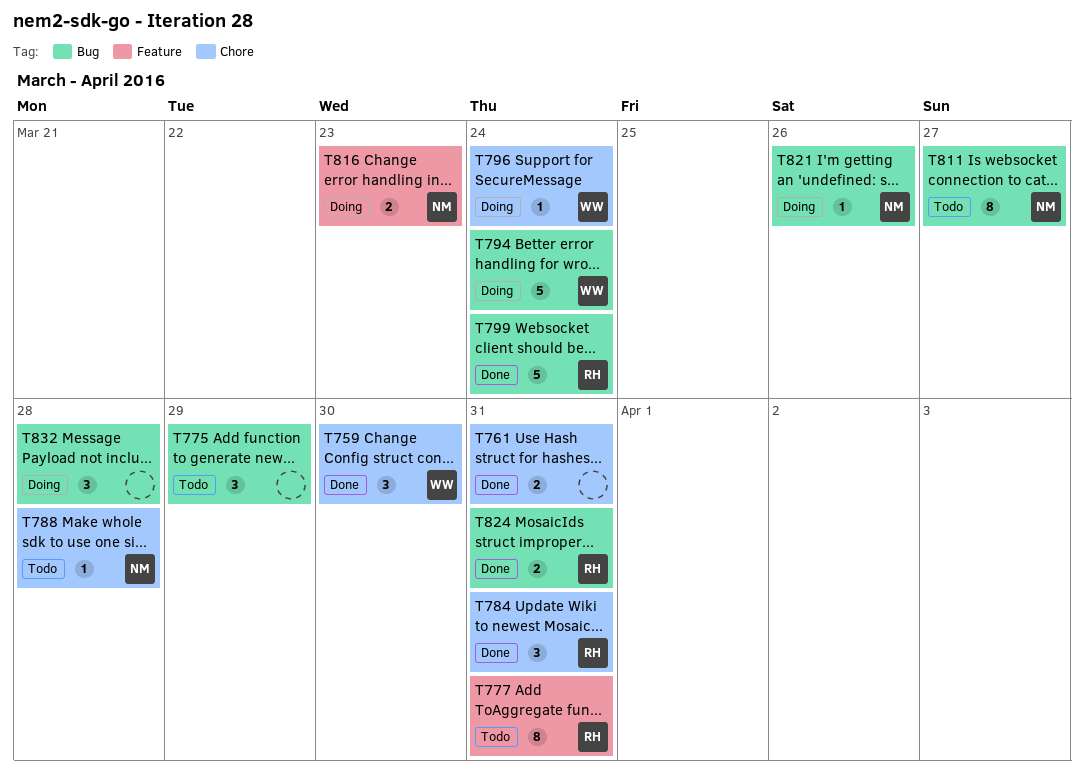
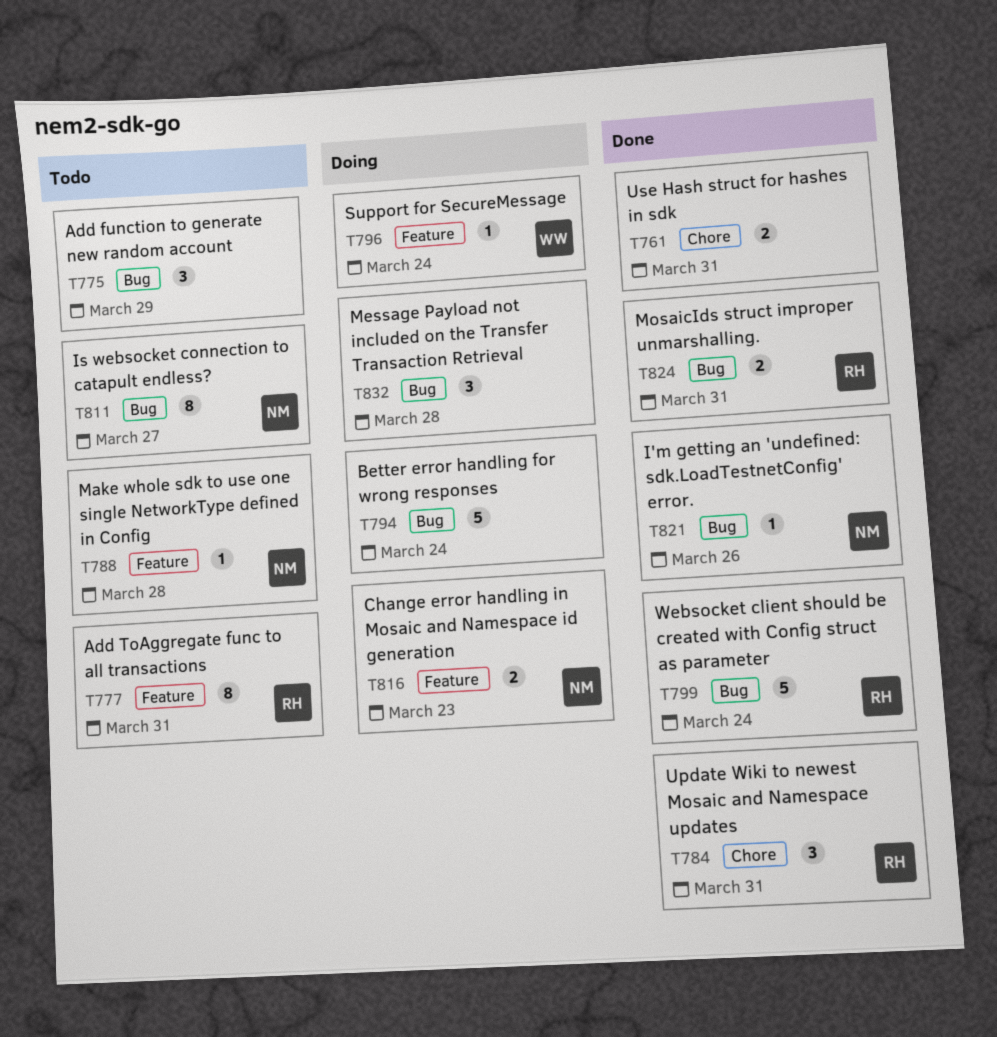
T759: present -> none
T788, label: Chore -> Feature
T794, owner: WW -> none
T796, label: Chore -> Feature
T821, status: Doing -> Done

